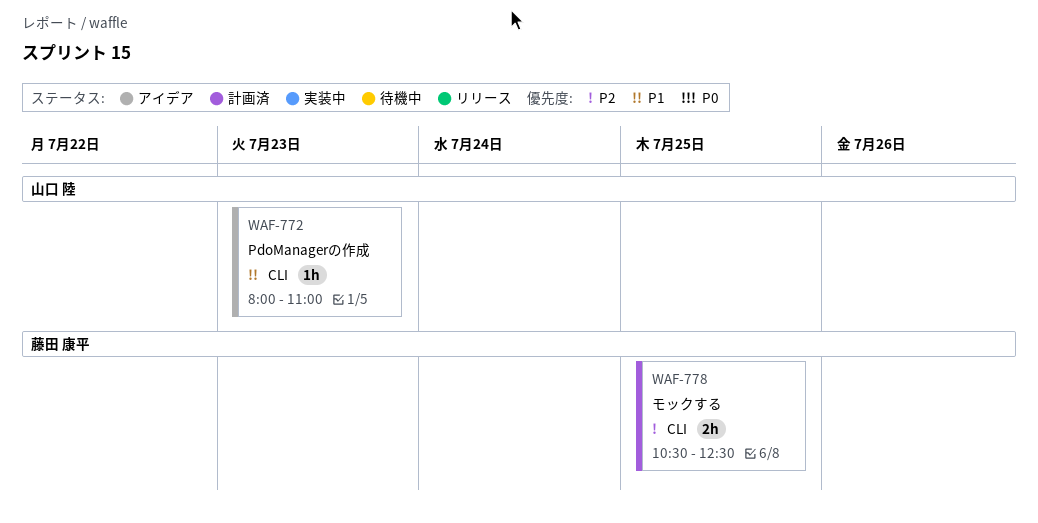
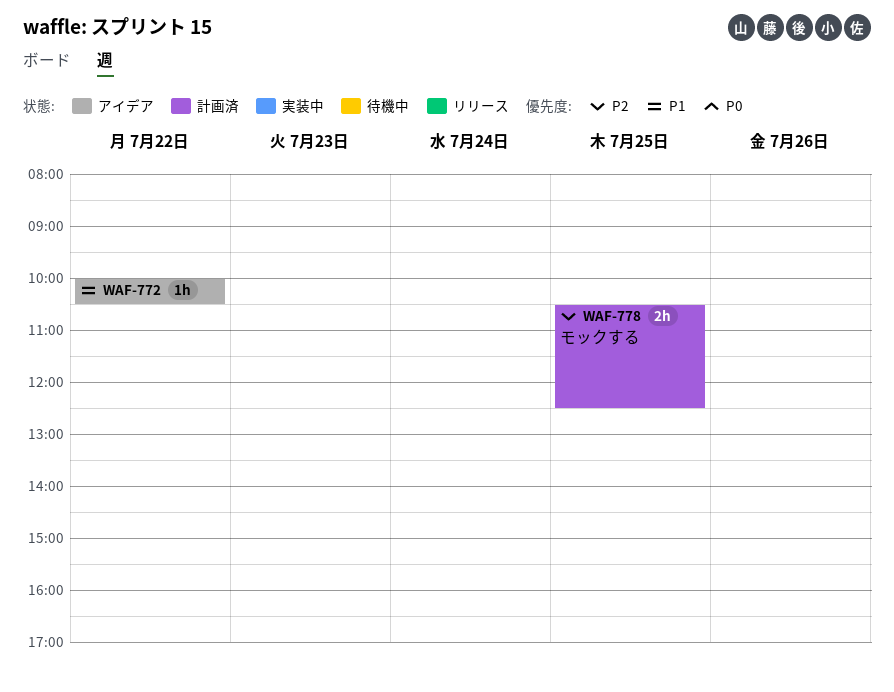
WAF-772, day: Jul 23 -> Jul 22
WAF-772, begins: 08:00 -> 10:00
WAF-772, ends: 11:00 -> 10:30

